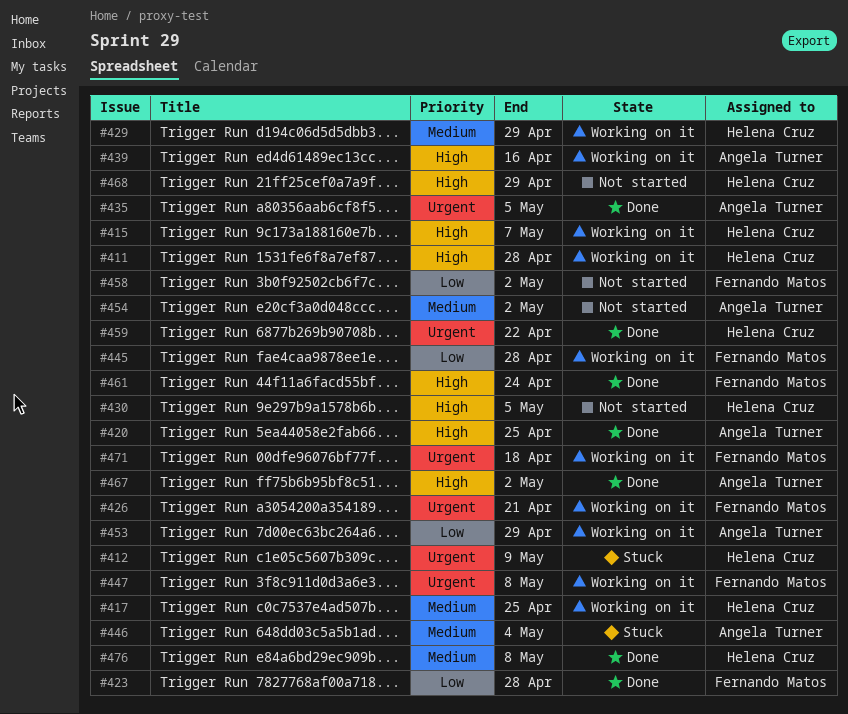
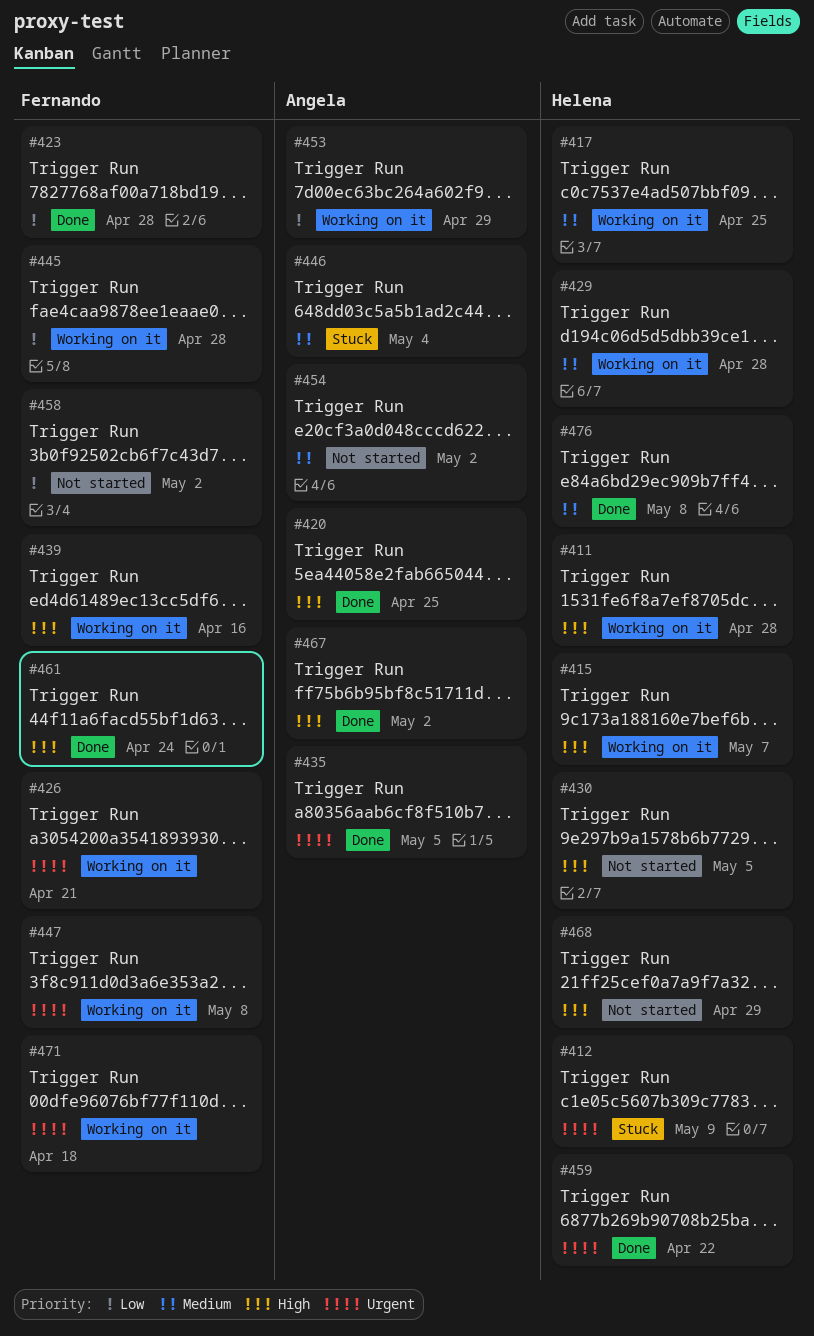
#429, due: Apr 29 -> Apr 28
#439, owner: Angela Turner -> Fernando Matos

